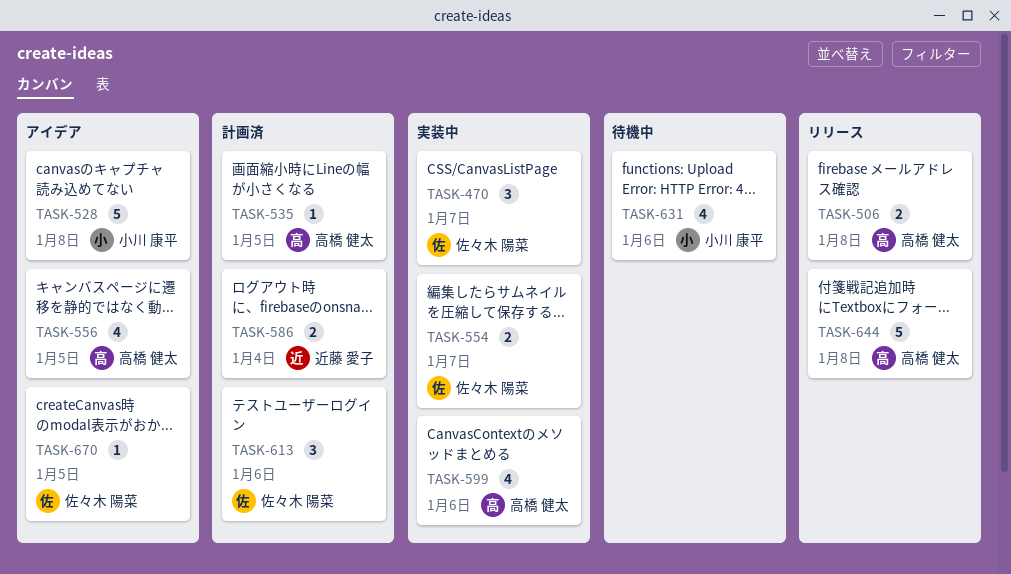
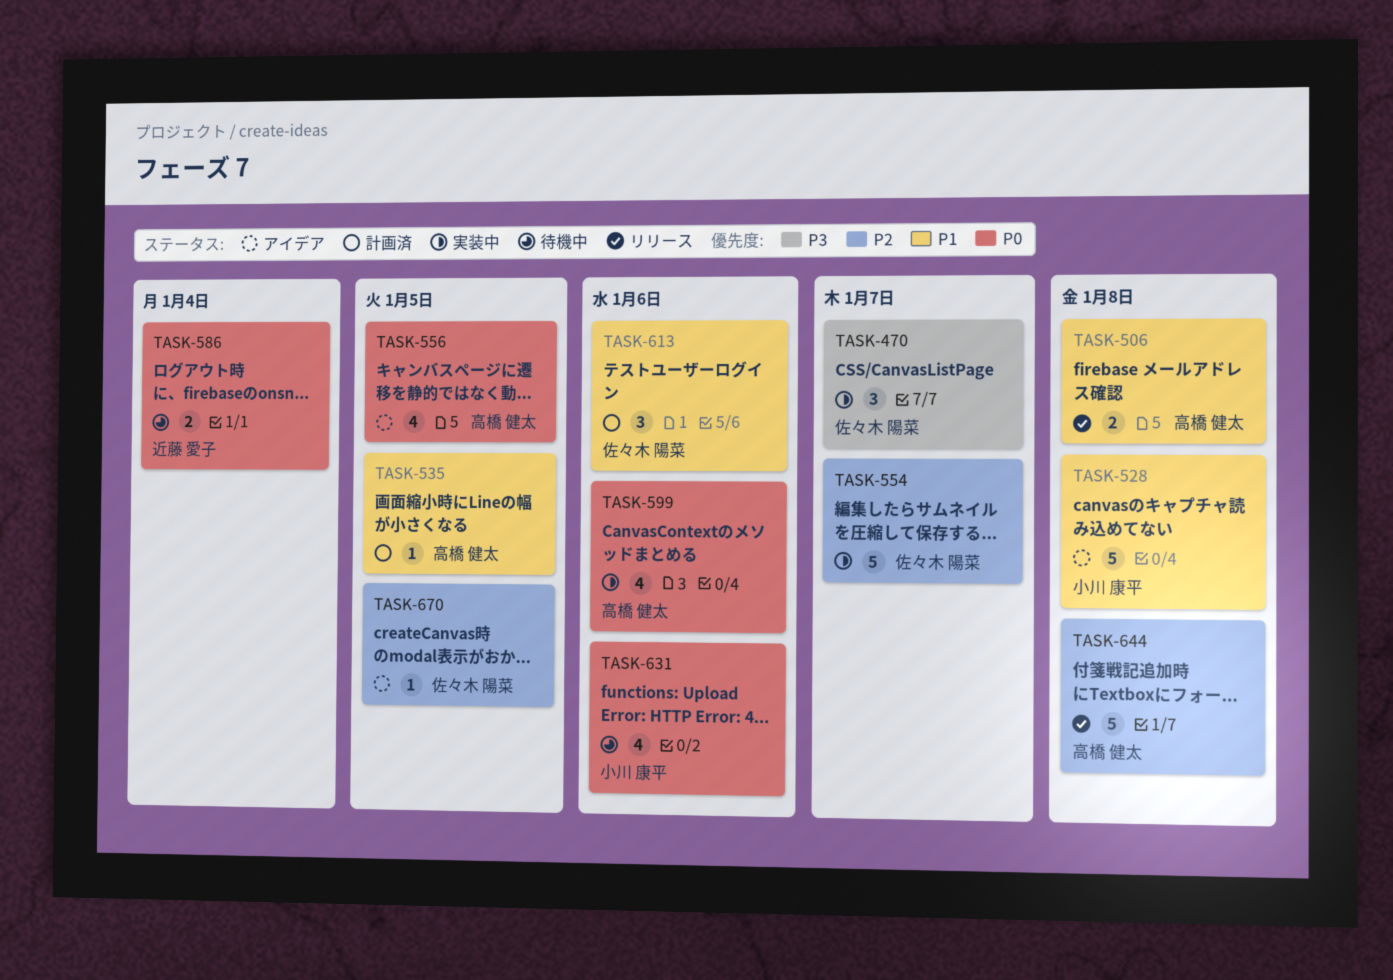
TASK-554, estimate: 2 -> 5
TASK-586, status: 計画済 -> 待機中

